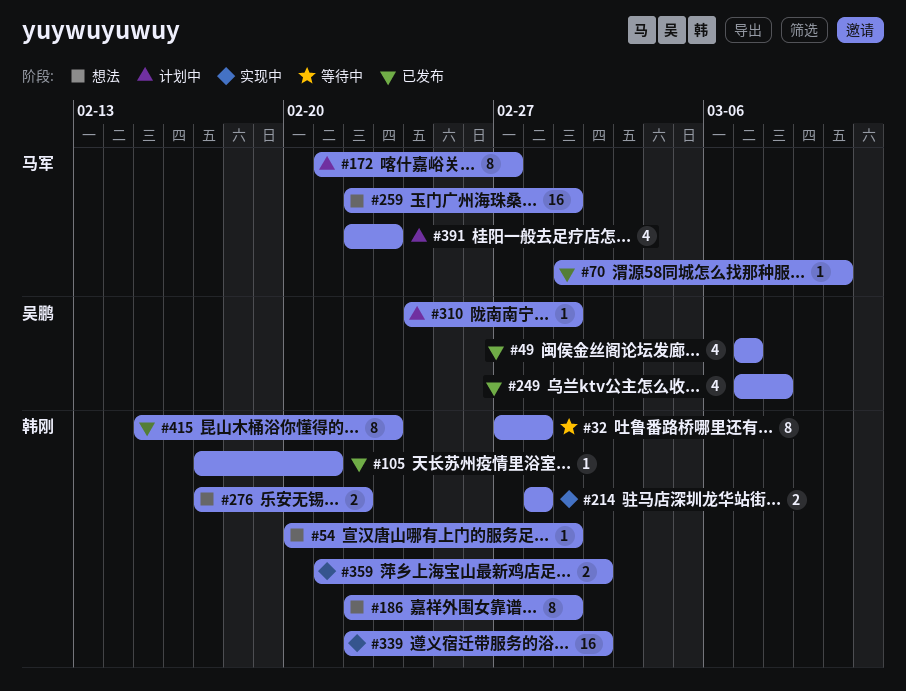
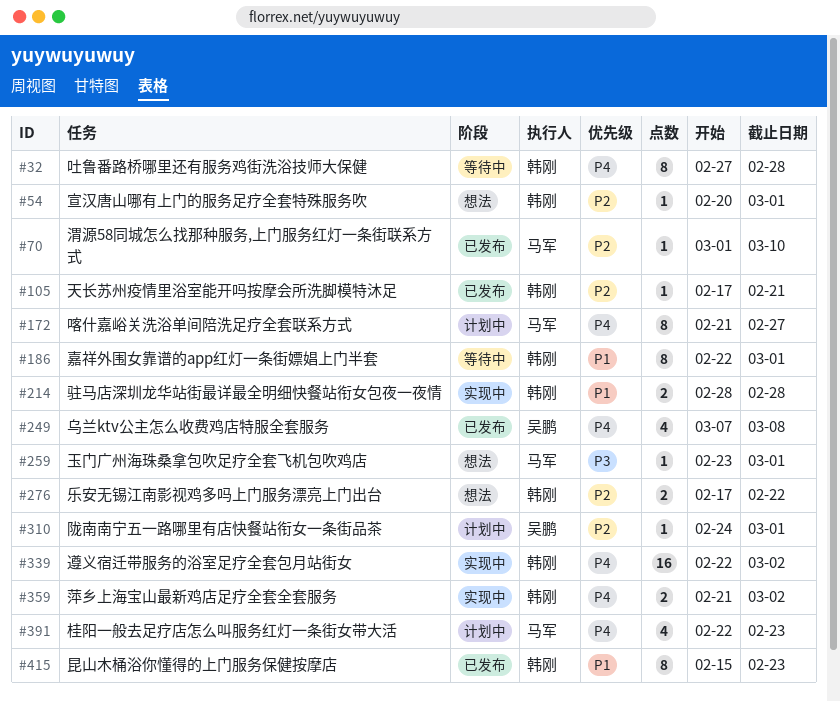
#49: present -> none
#186, status: 想法 -> 等待中
#259, estimate: 16 -> 1
#259, start: Feb 22 -> Feb 23

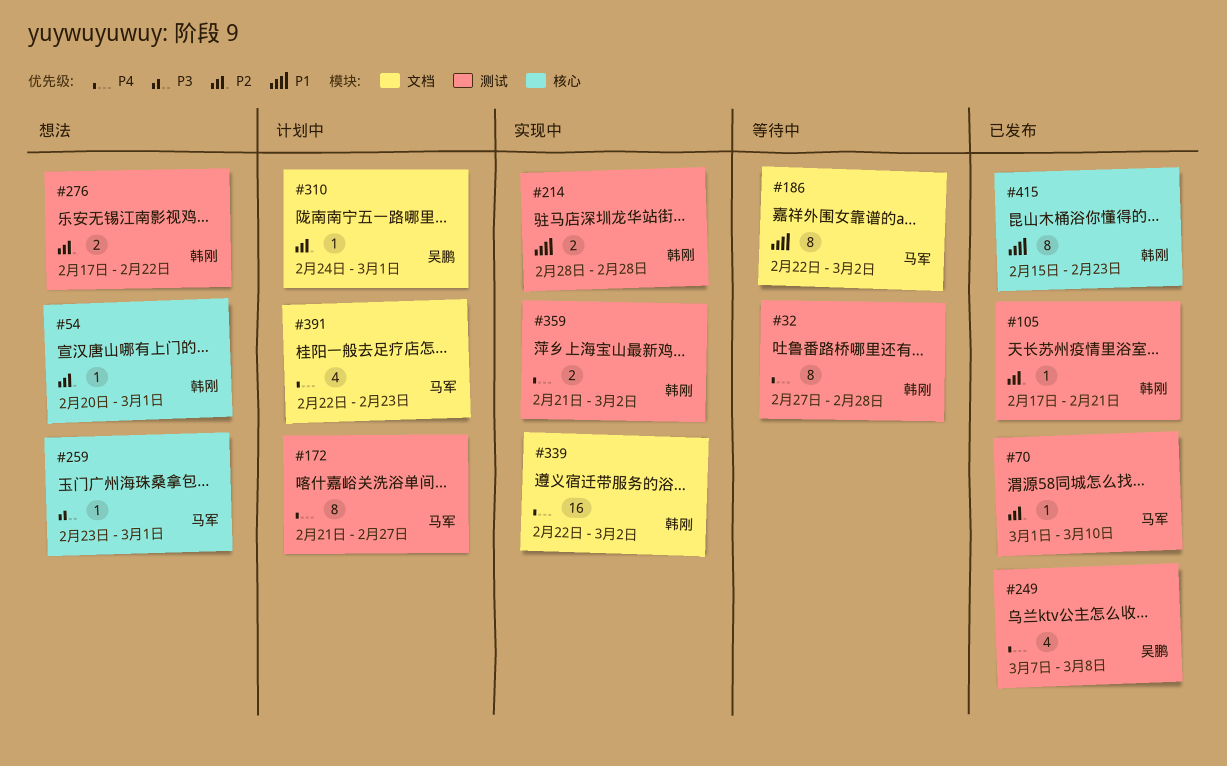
#186, owner: 韩刚 -> 马军
#186, due: Mar 1 -> Mar 2

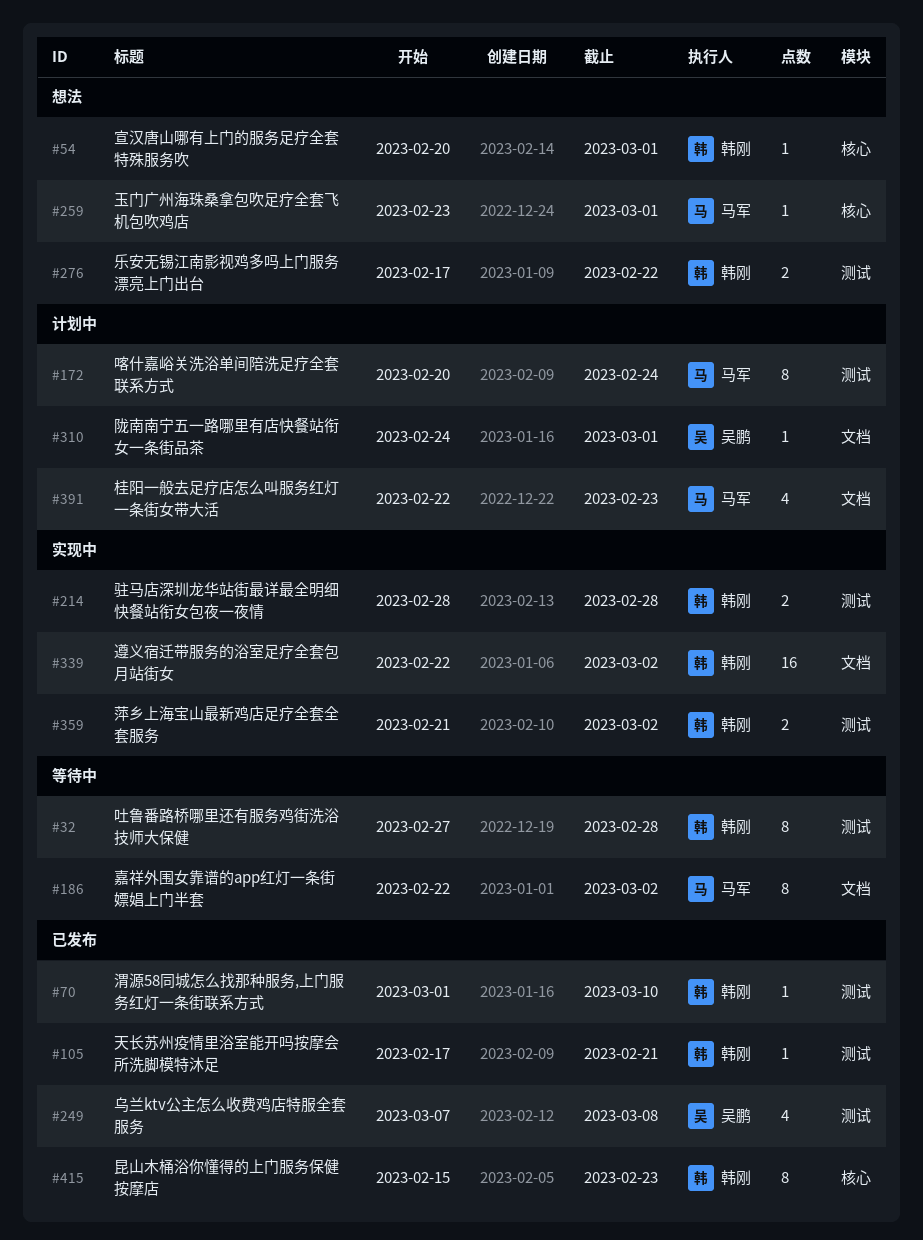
#70, owner: 马军 -> 韩刚
#172, start: Feb 21 -> Feb 20
#172, due: Feb 27 -> Feb 24

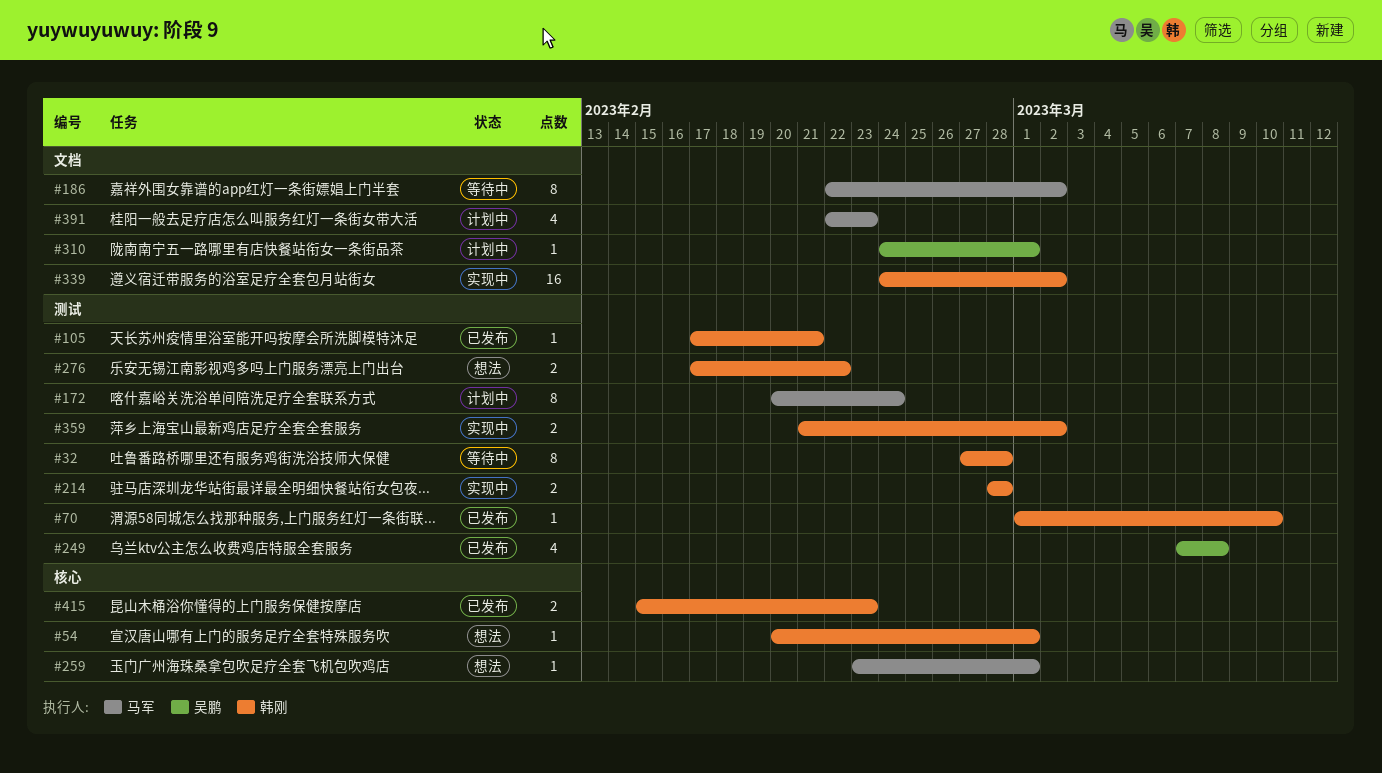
#339, start: Feb 22 -> Feb 24
#415, estimate: 8 -> 2

